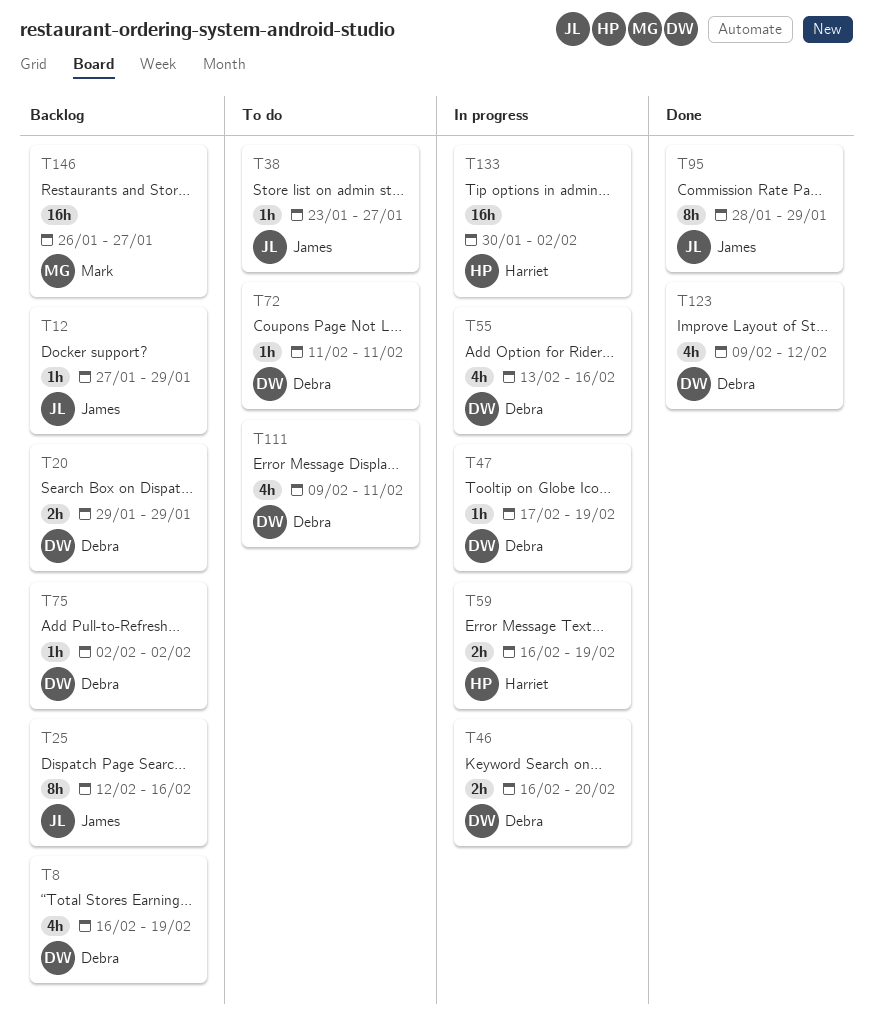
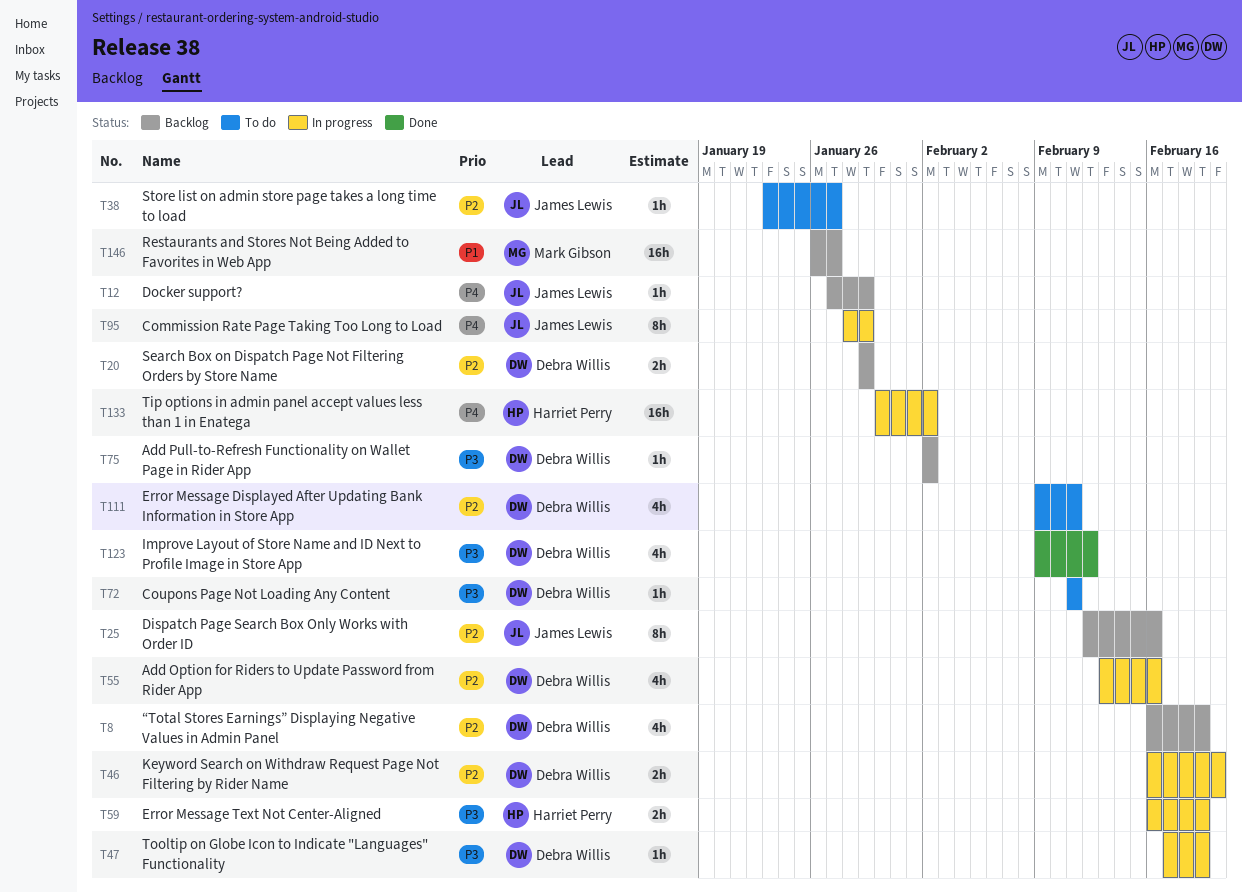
T95, status: Done -> In progress

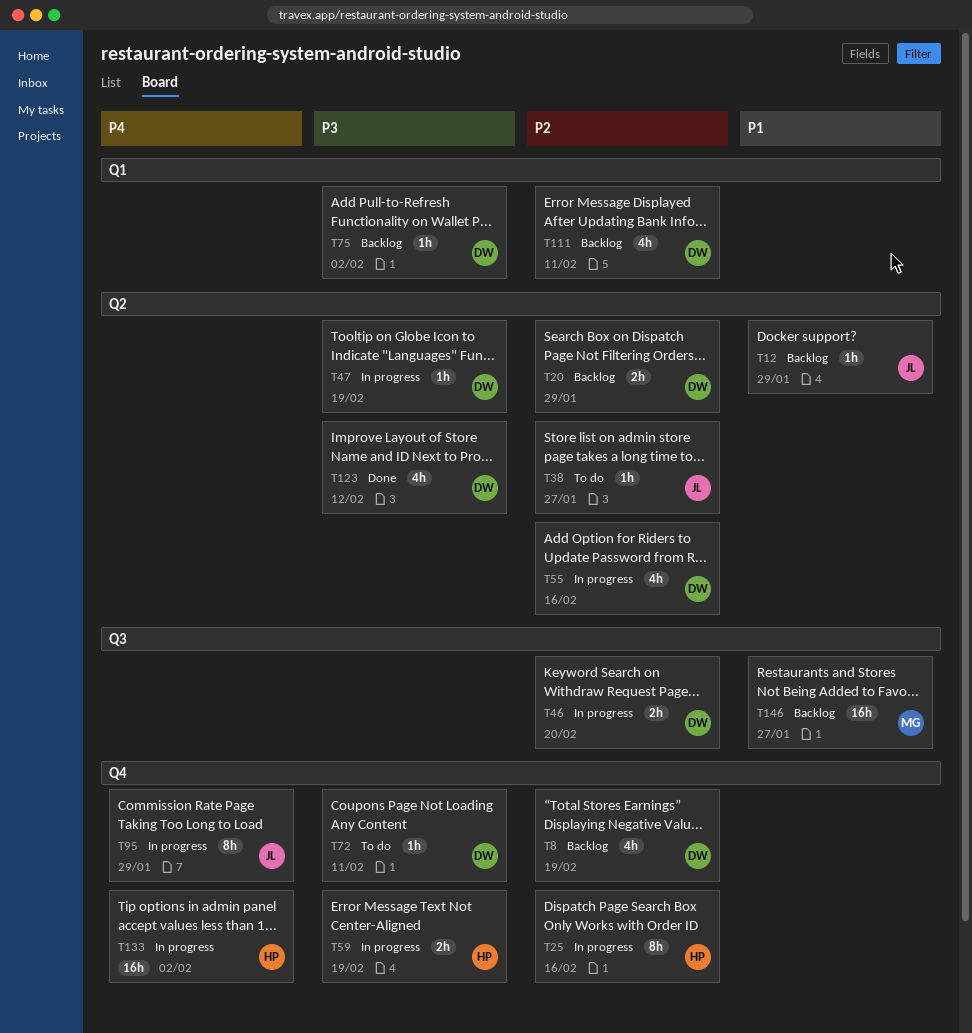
T12, priority: P4 -> P1
T25, status: Backlog -> In progress
T25, owner: James Lewis -> Harriet Perry
T111, status: To do -> Backlog

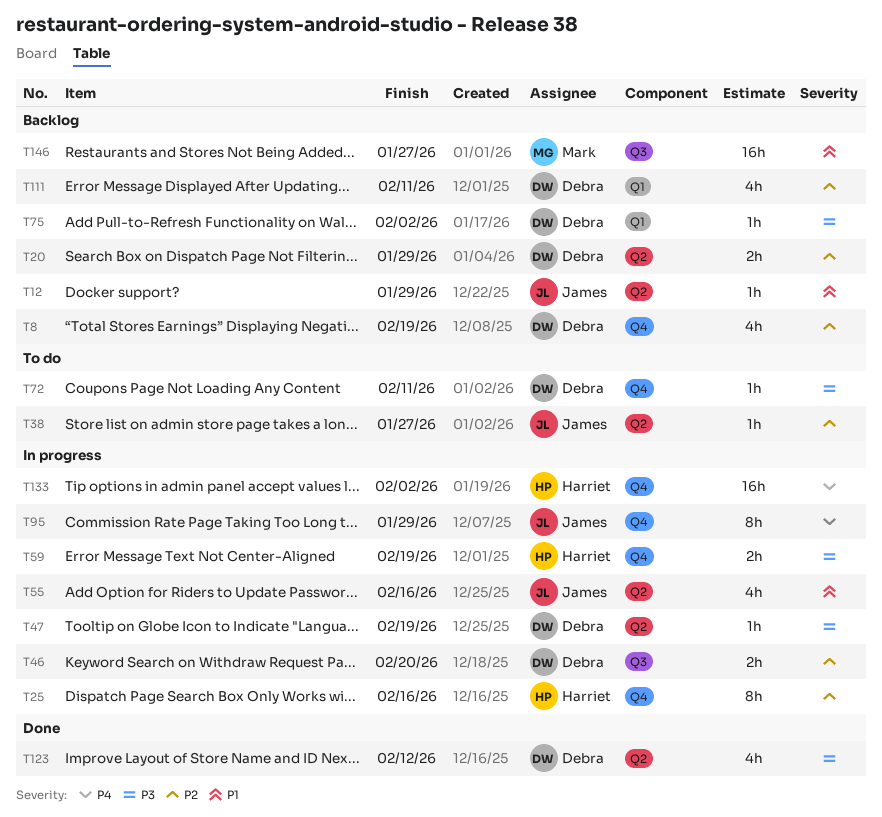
T55, owner: Debra -> James
T55, priority: P2 -> P1

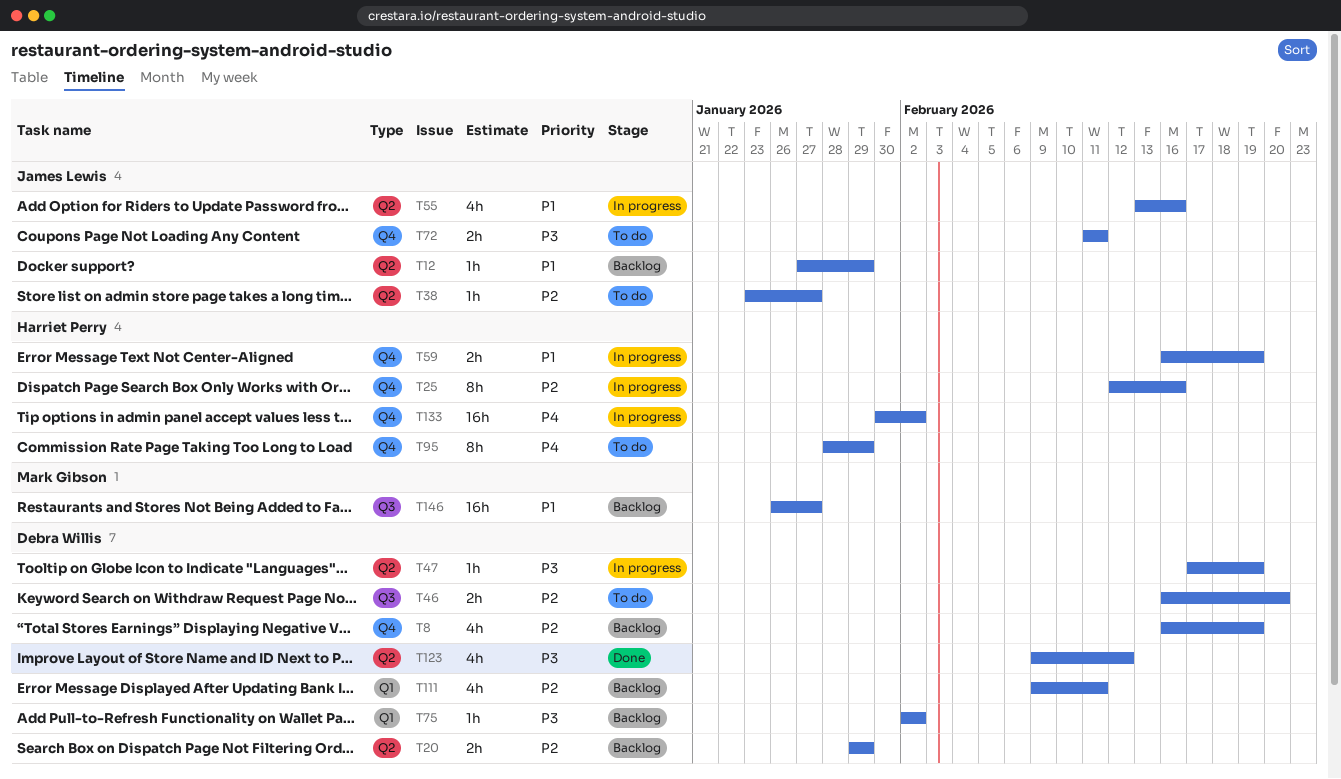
T46, status: In progress -> To do
T59, priority: P3 -> P1
T72, owner: Debra Willis -> James Lewis
T72, estimate: 1h -> 2h
T95, status: In progress -> To do
T95, owner: James Lewis -> Harriet Perry

